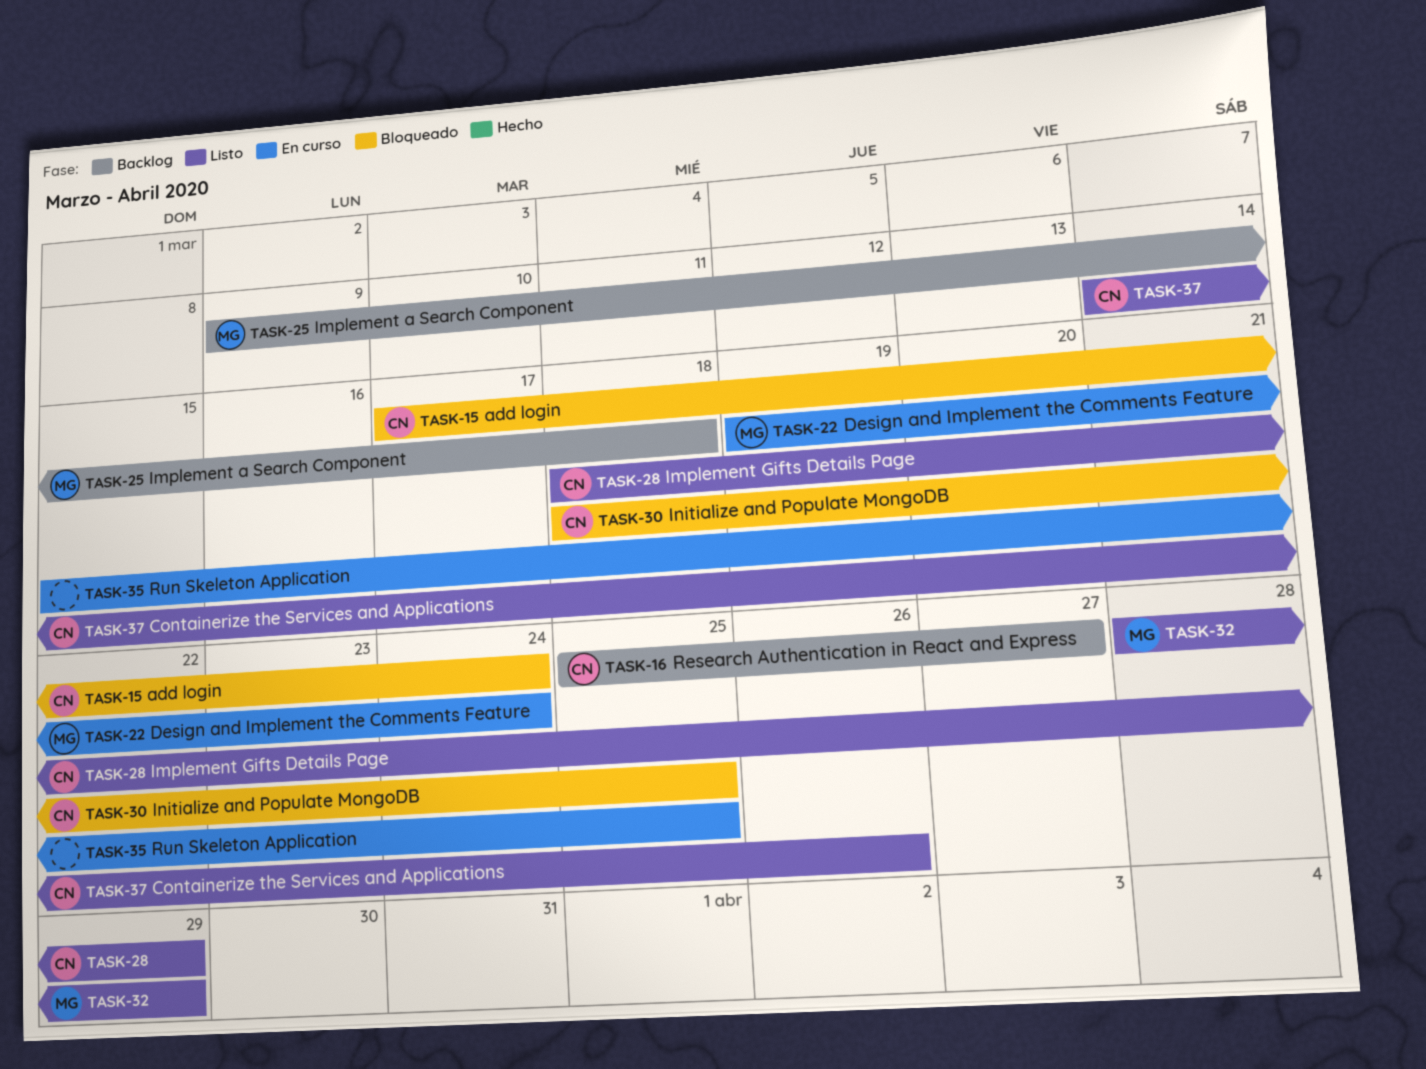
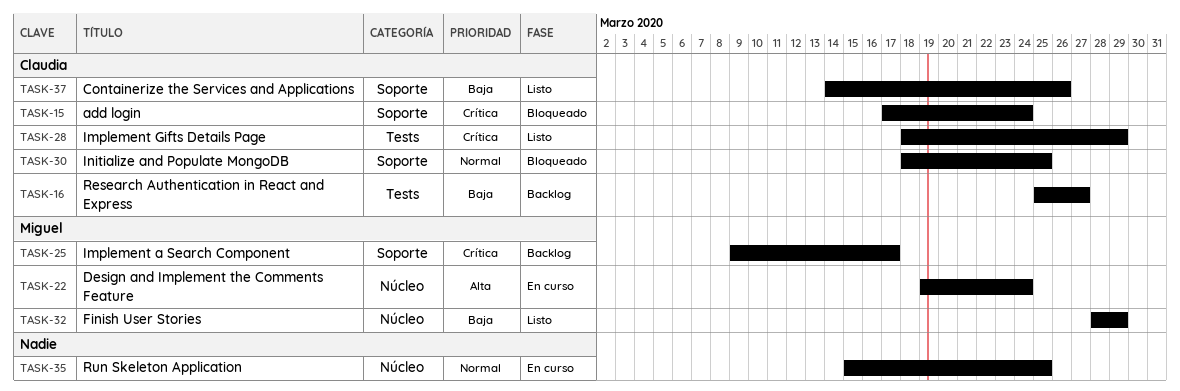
TASK-25, due: Mar 18 -> Mar 17

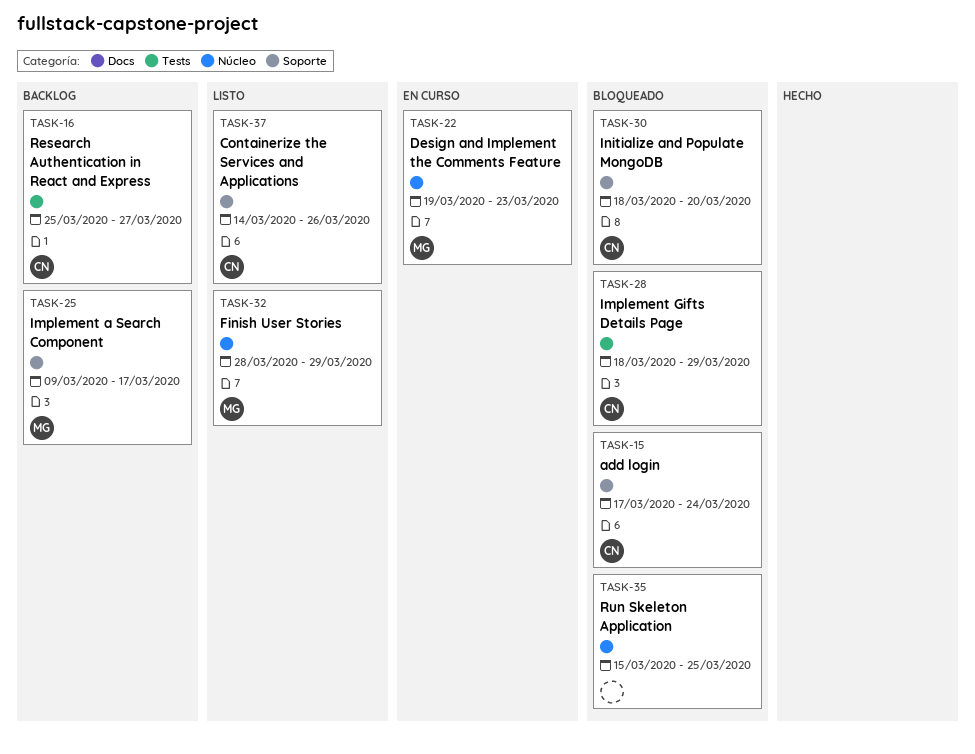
TASK-22, due: Mar 24 -> Mar 23
TASK-28, status: Listo -> Bloqueado
TASK-30, due: Mar 25 -> Mar 20
TASK-35, status: En curso -> Bloqueado

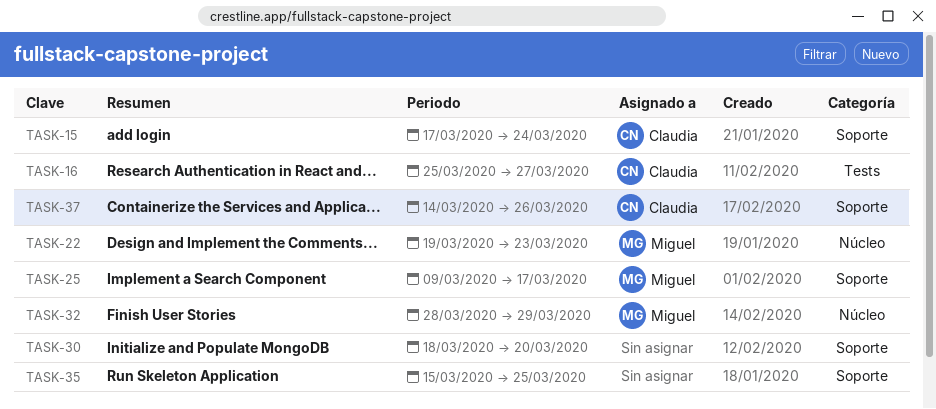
TASK-28: present -> none
TASK-30, owner: Claudia -> none
TASK-35, label: Núcleo -> Soporte

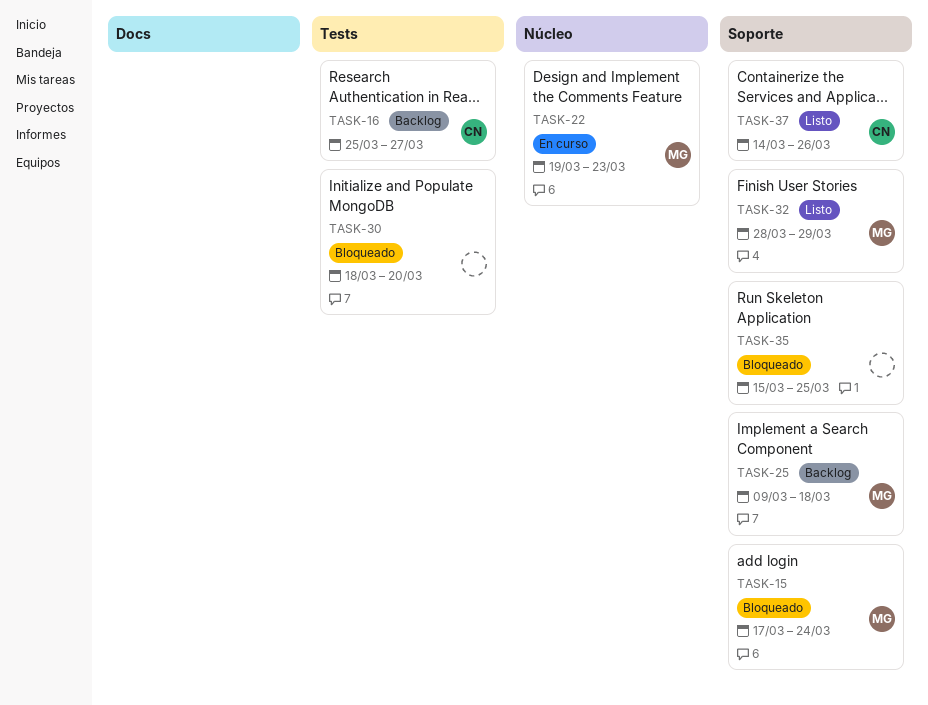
TASK-15, owner: Claudia -> Miguel
TASK-25, due: Mar 17 -> Mar 18
TASK-30, label: Soporte -> Tests
TASK-32, label: Núcleo -> Soporte

